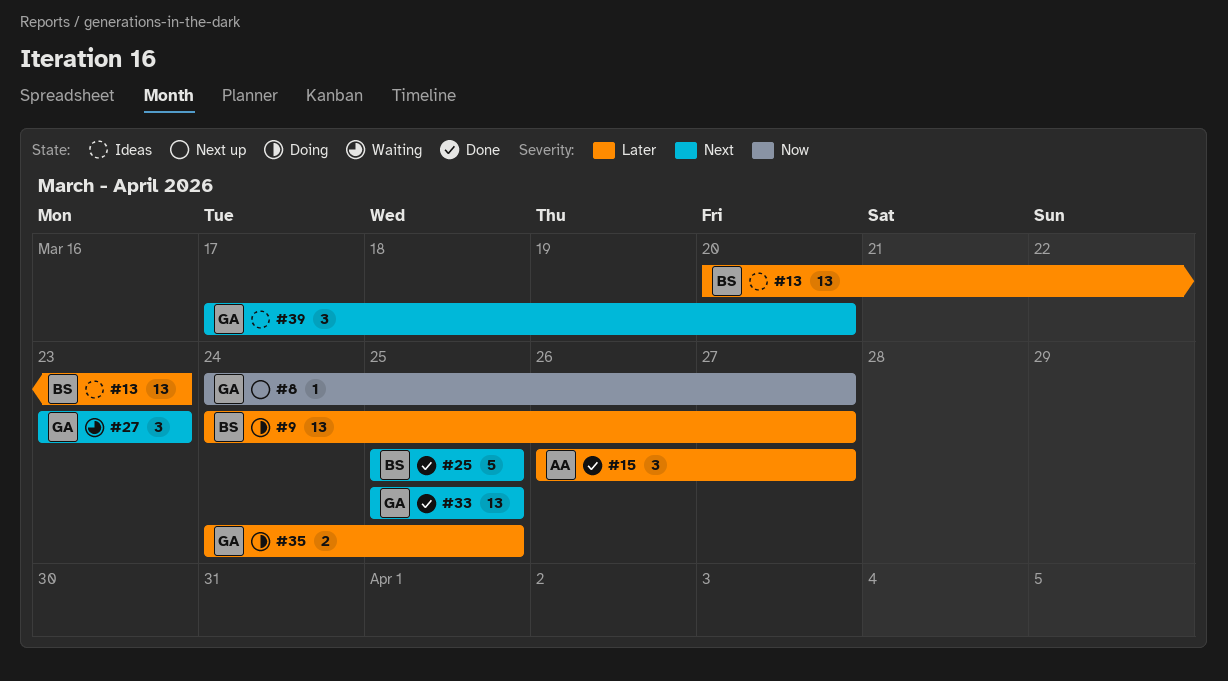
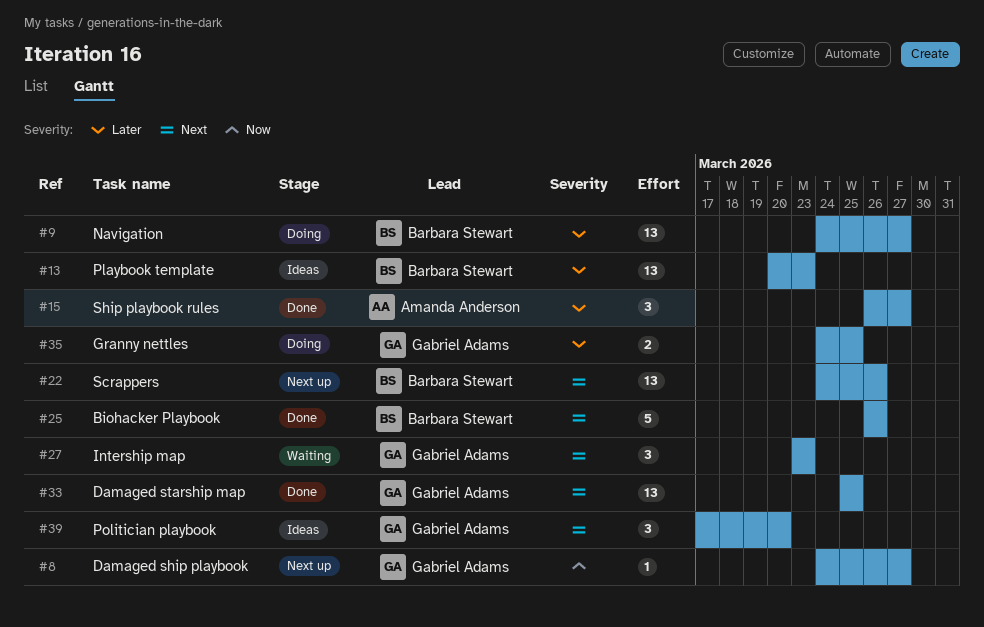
#22: none -> present
#25, start: Mar 25 -> Mar 26
#25, due: Mar 25 -> Mar 26

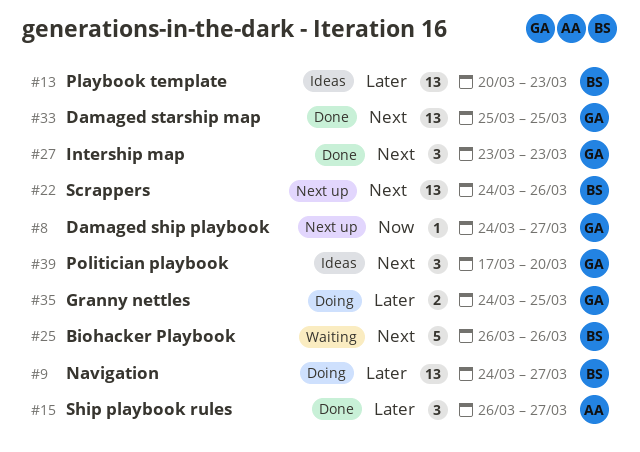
#25, status: Done -> Waiting
#27, status: Waiting -> Done

